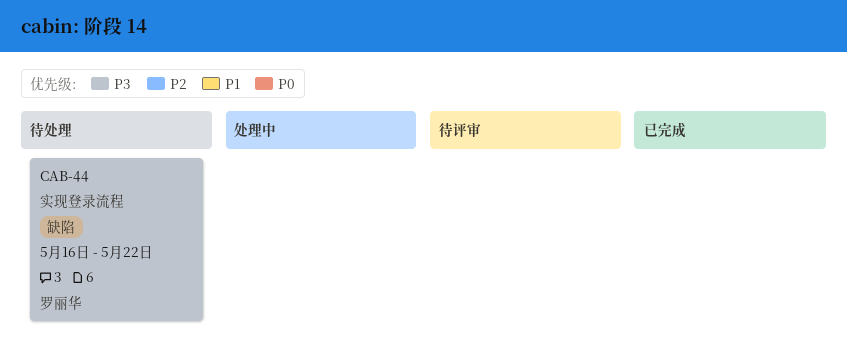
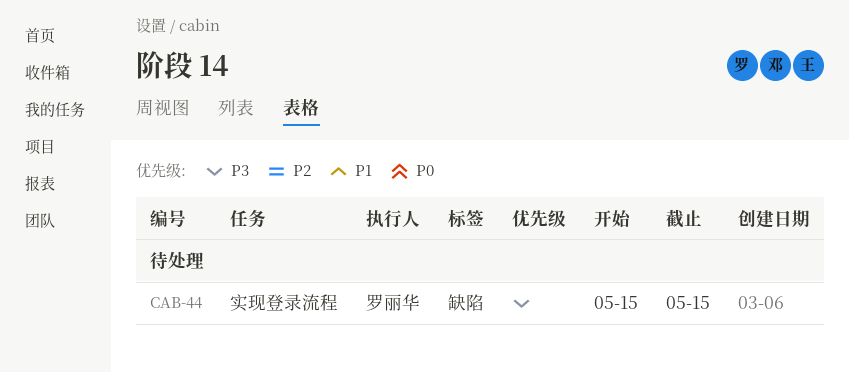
CAB-44, start: May 16 -> May 15
CAB-44, due: May 22 -> May 15

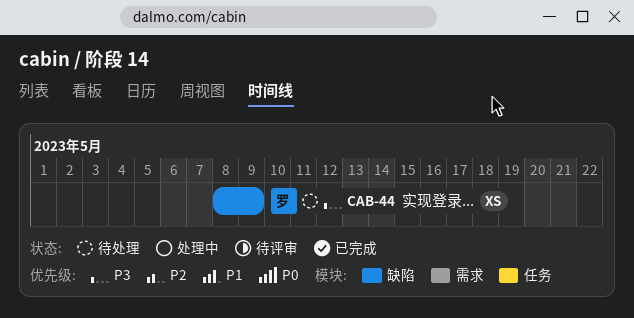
CAB-44, start: May 15 -> May 8
CAB-44, due: May 15 -> May 9

